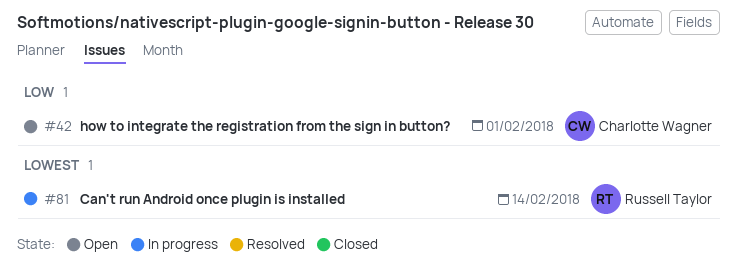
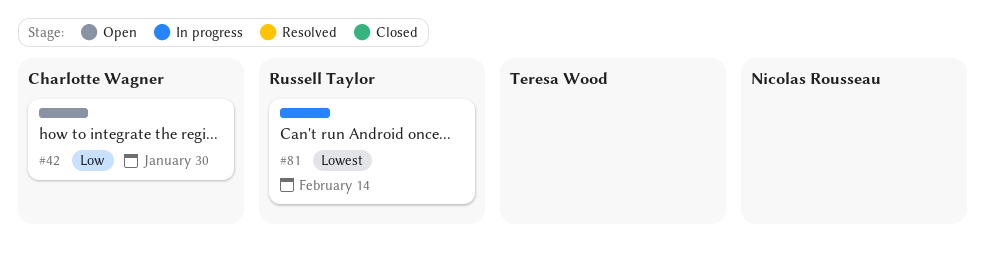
#42, due: Feb 1 -> Jan 30

